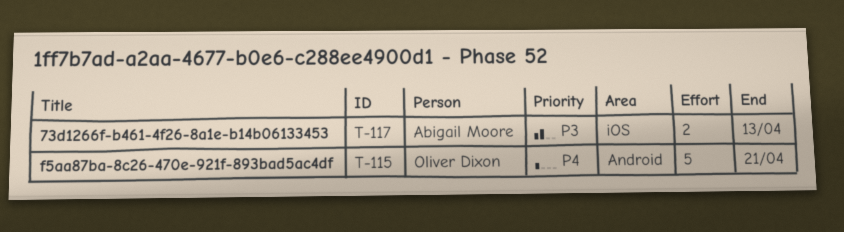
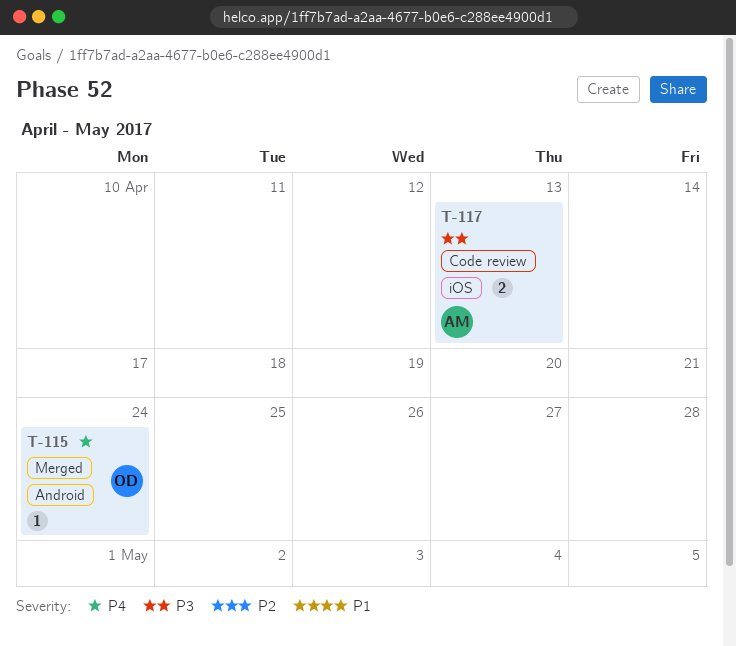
T-115, estimate: 5 -> 1
T-115, due: Apr 21 -> Apr 24

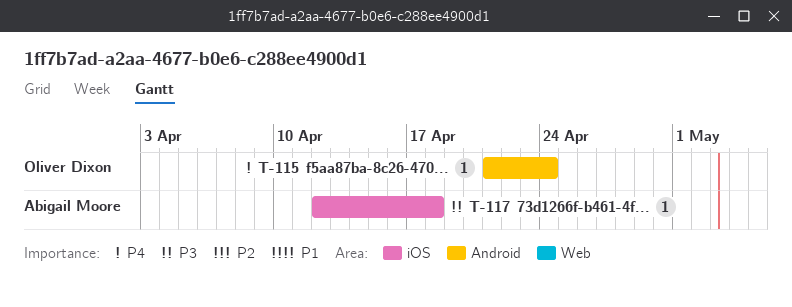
T-117, estimate: 2 -> 1
T-117, due: Apr 13 -> Apr 18

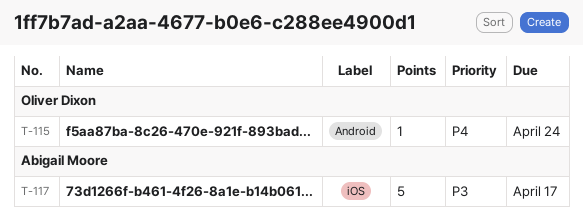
T-117, estimate: 1 -> 5
T-117, due: Apr 18 -> Apr 17

